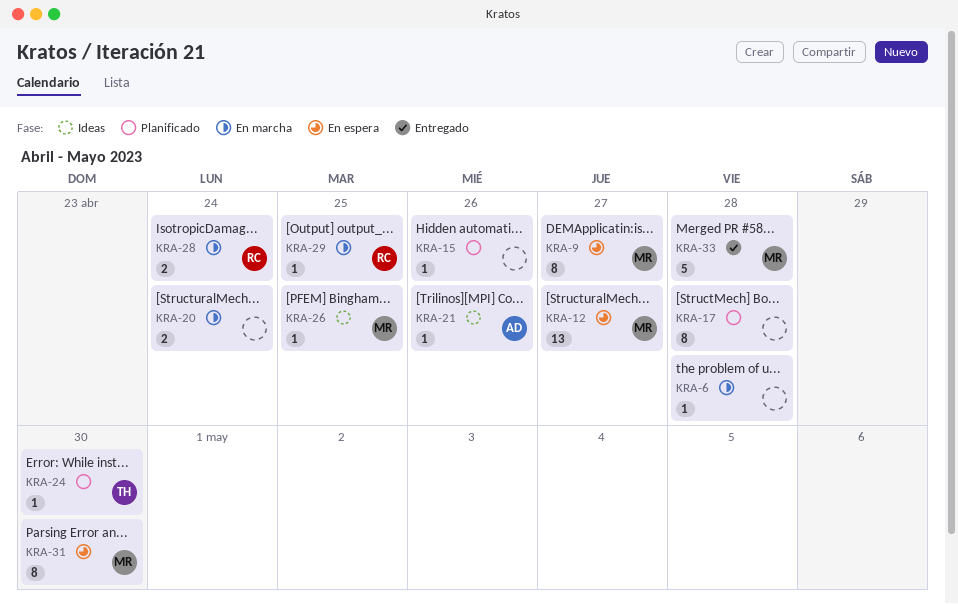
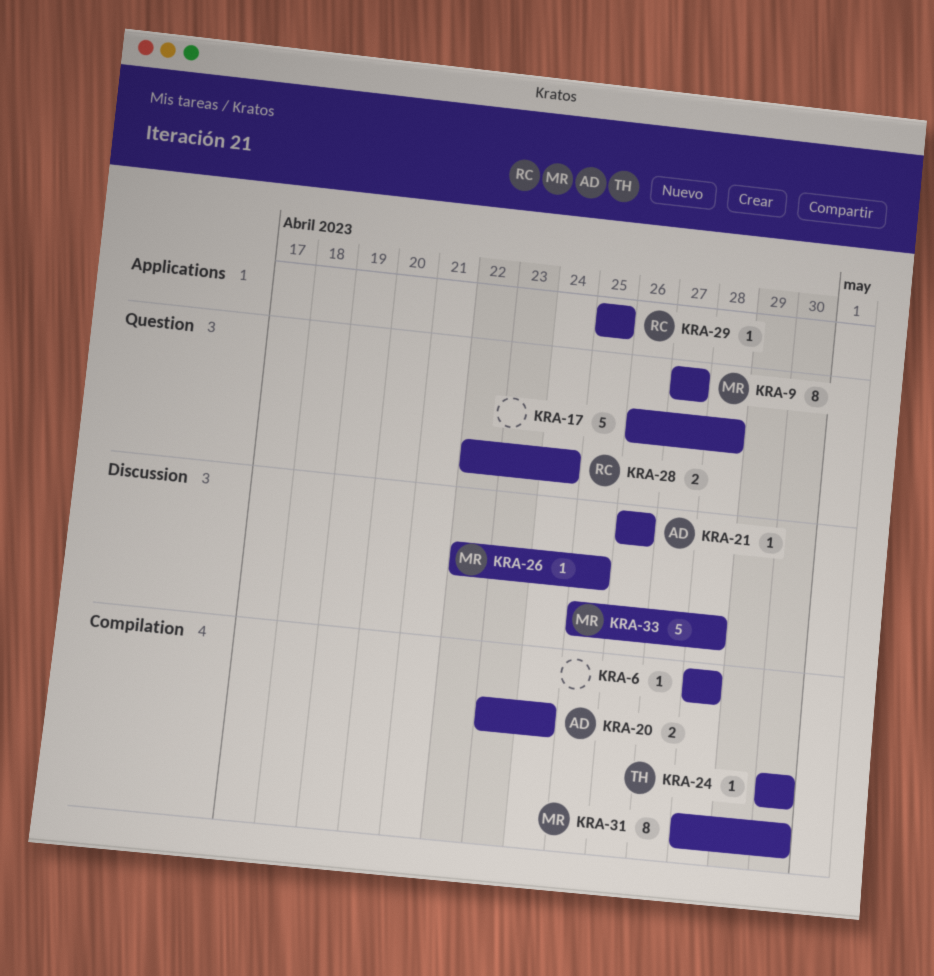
KRA-12: present -> none
KRA-15: present -> none
KRA-17, estimate: 8 -> 5
KRA-20, owner: none -> AD

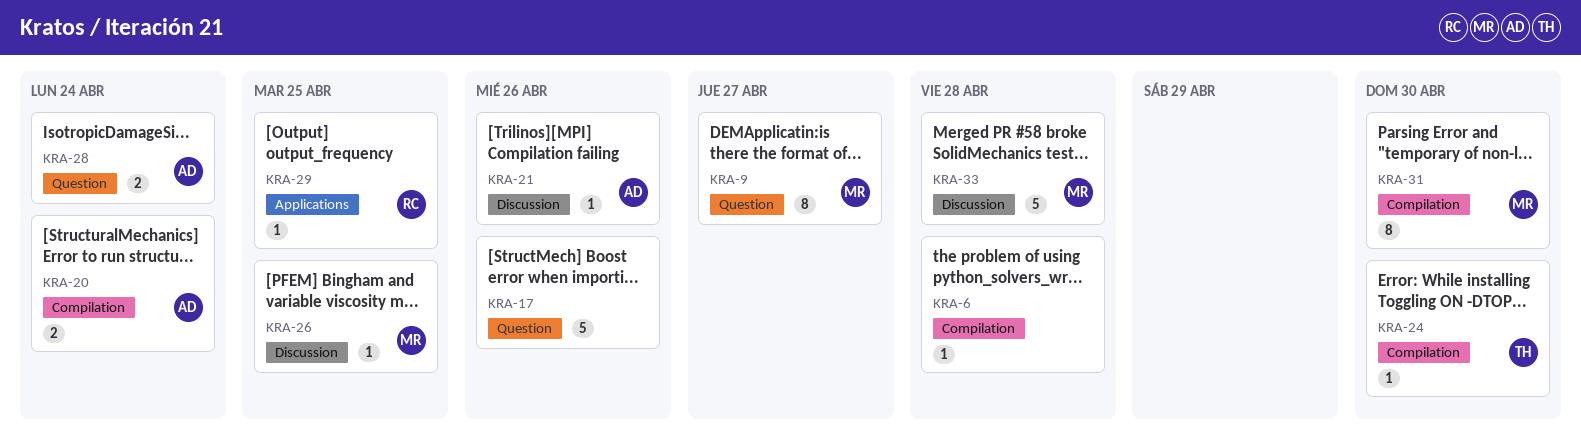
KRA-17, due: Apr 28 -> Apr 26
KRA-28, owner: RC -> AD

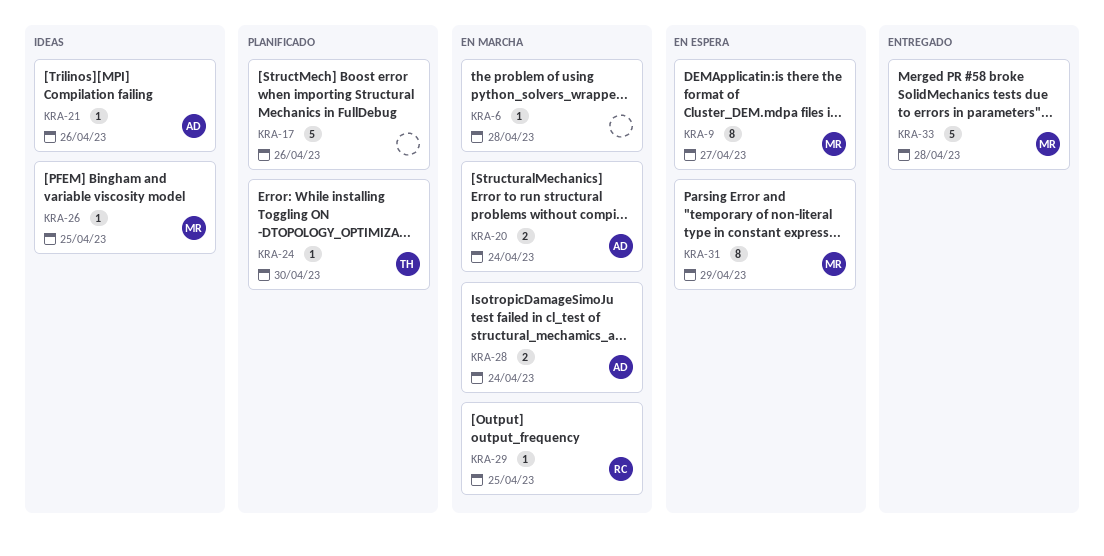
KRA-31, due: Apr 30 -> Apr 29

